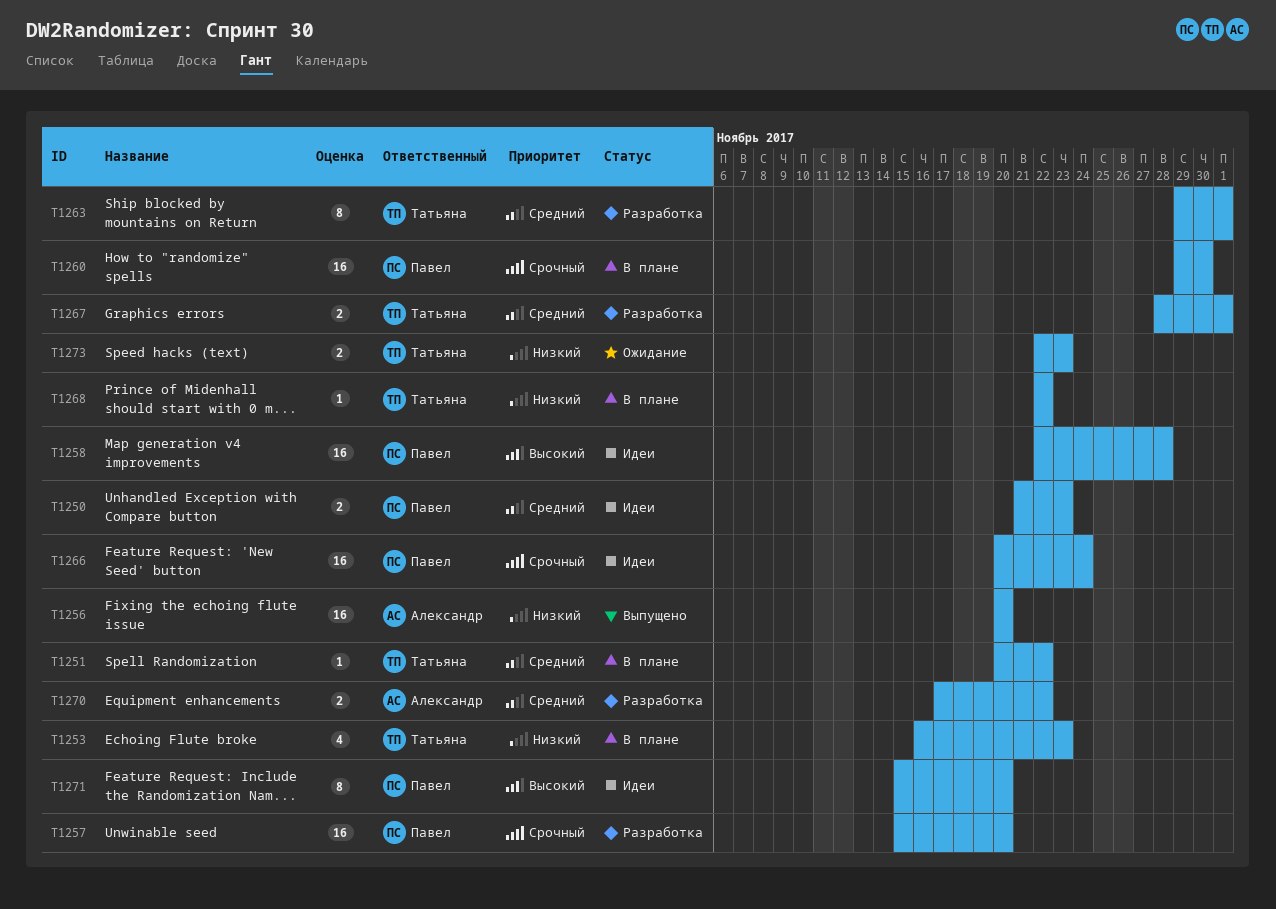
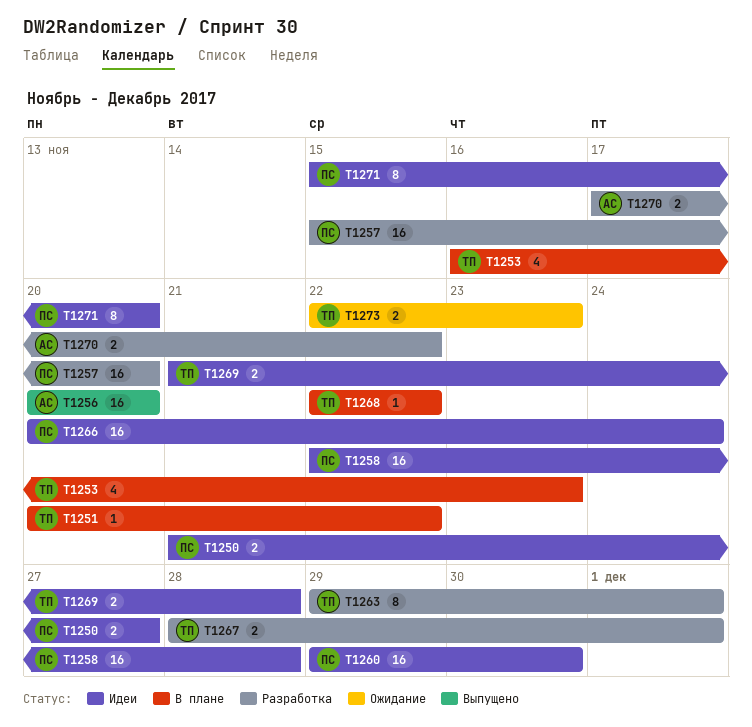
T1250, due: Nov 23 -> Nov 27
T1260, status: В плане -> Идеи
T1269: none -> present

